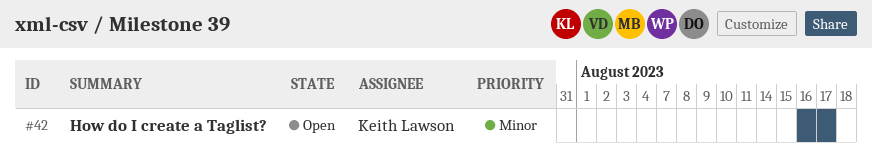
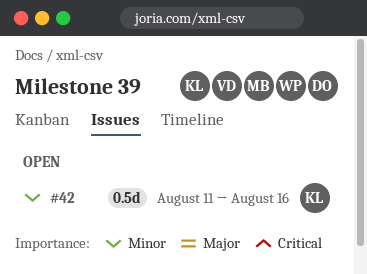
#42, start: Aug 16 -> Aug 11
#42, due: Aug 17 -> Aug 16

